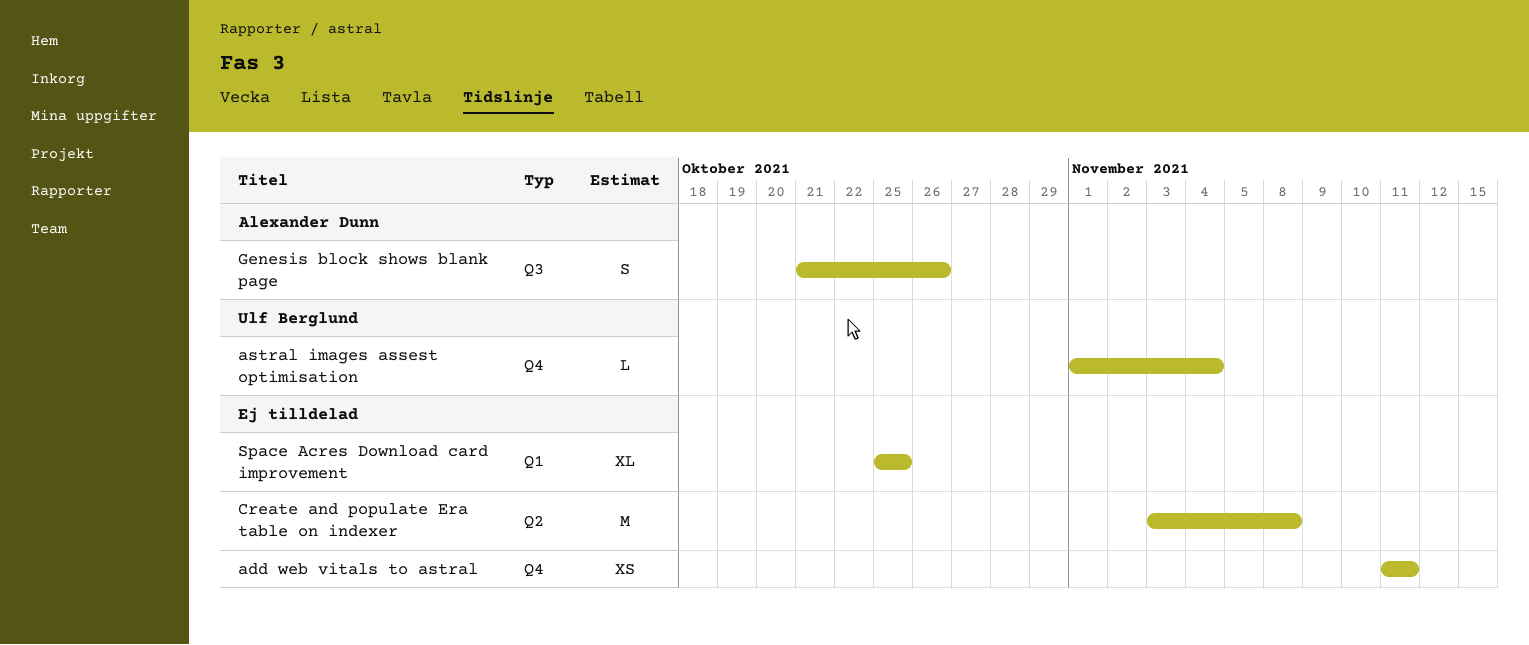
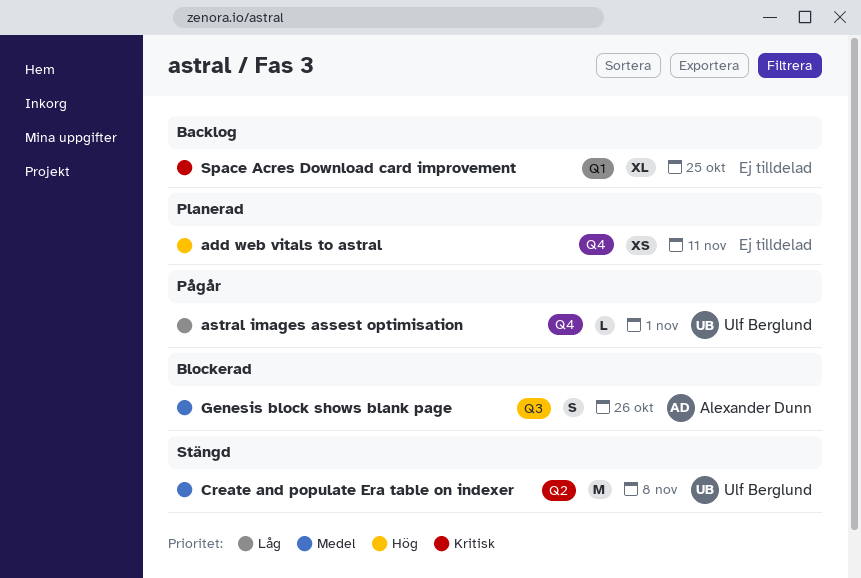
astral images assest optimisation, due: Nov 4 -> Nov 1
Create and populate Era table on indexer, owner: none -> Ulf Berglund

